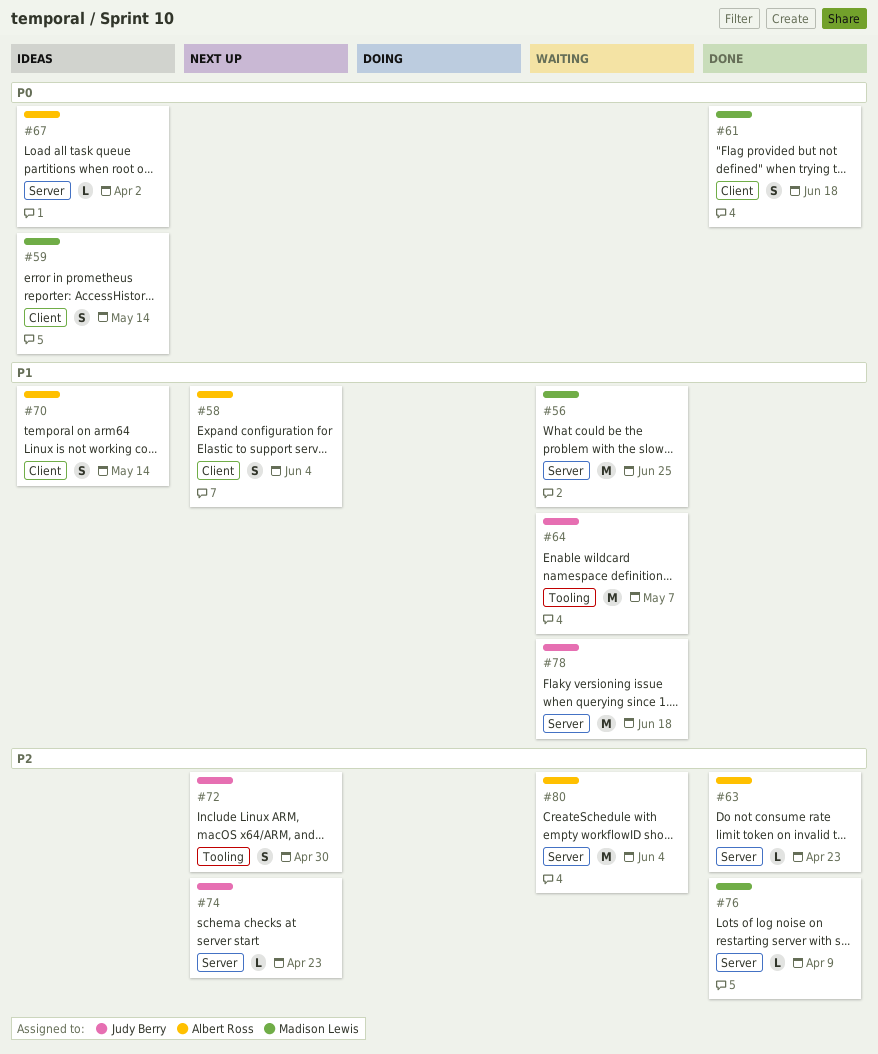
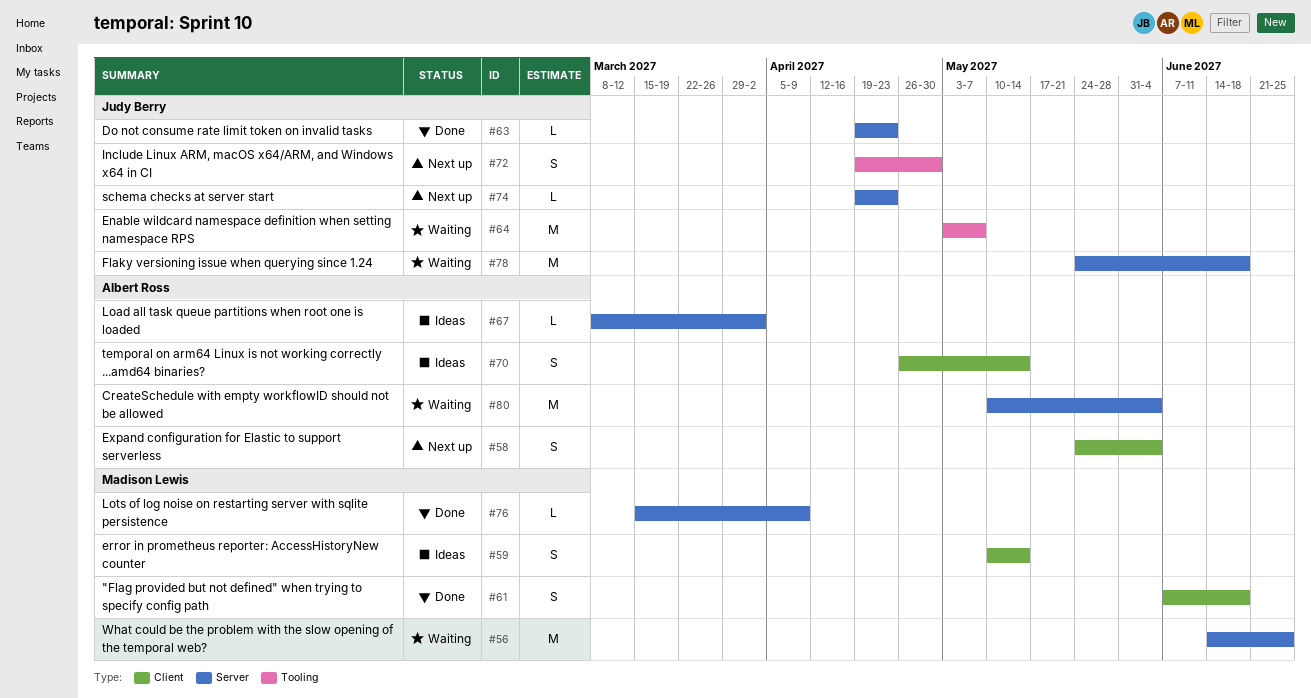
#63, owner: Albert Ross -> Judy Berry

